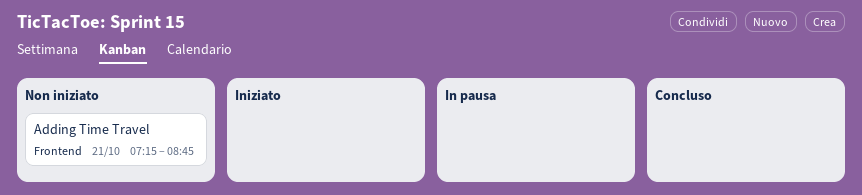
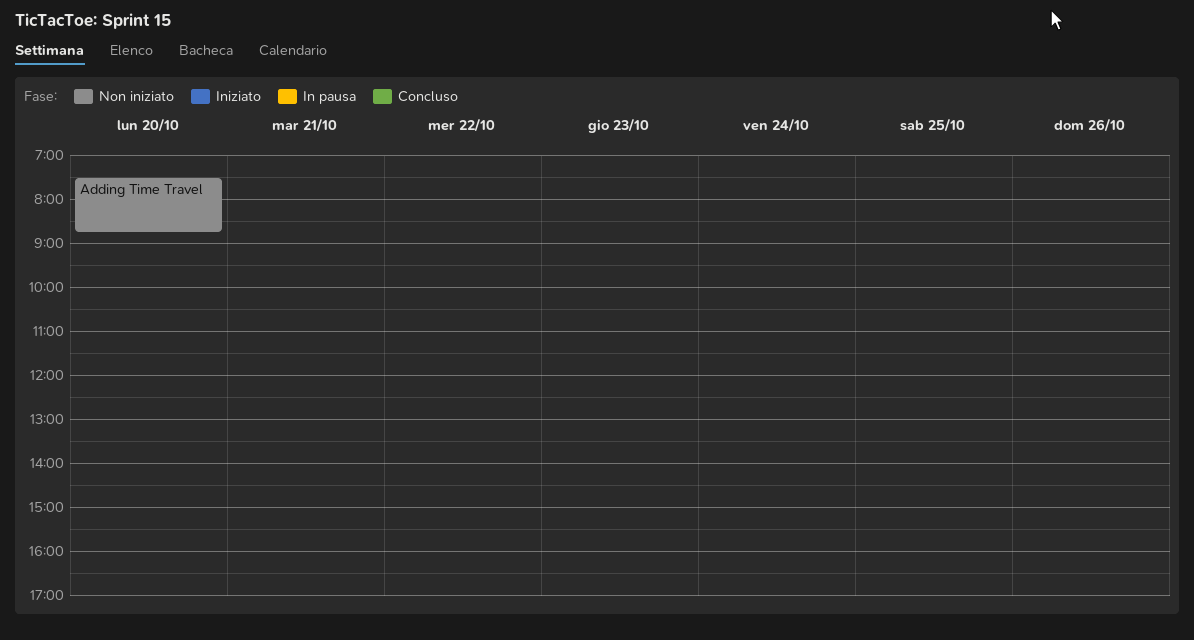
Adding Time Travel, day: Oct 21 -> Oct 20
Adding Time Travel, begins: 07:15 -> 07:30

